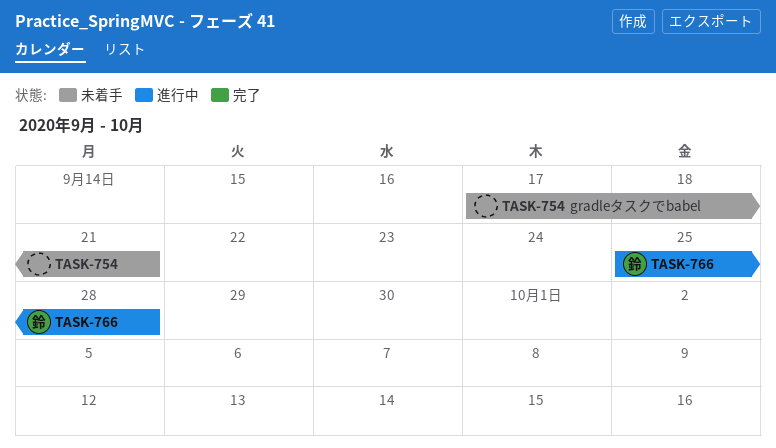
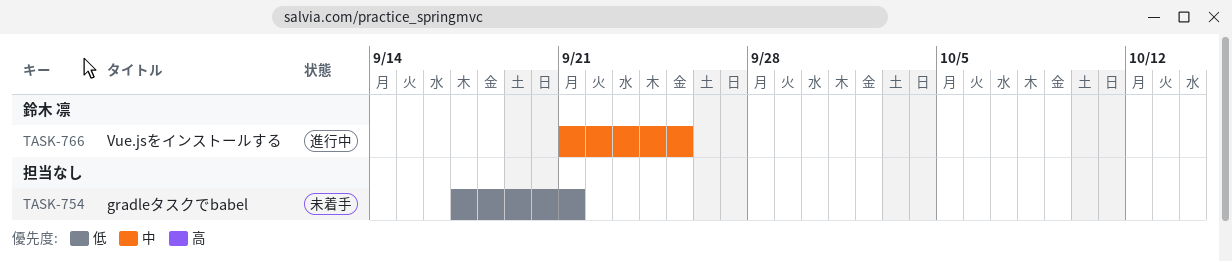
TASK-766, start: Sep 25 -> Sep 21
TASK-766, due: Sep 28 -> Sep 25

